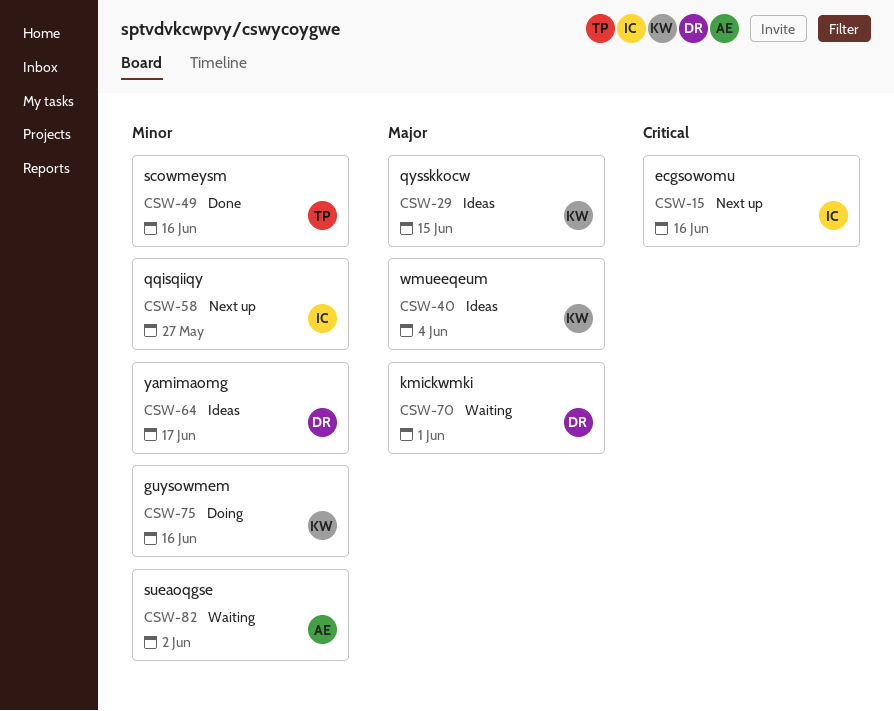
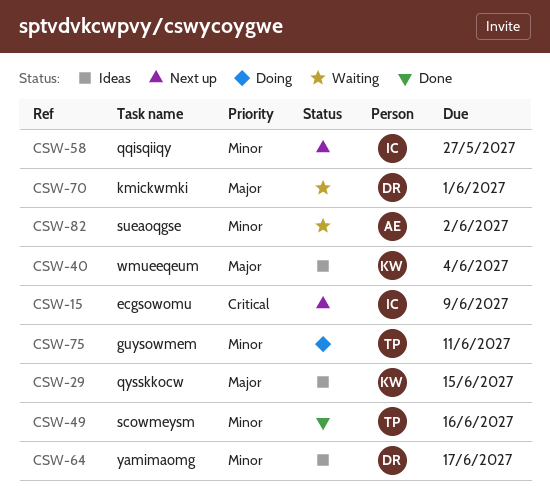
CSW-15, due: Jun 16 -> Jun 9
CSW-75, owner: KW -> TP
CSW-75, due: Jun 16 -> Jun 11

